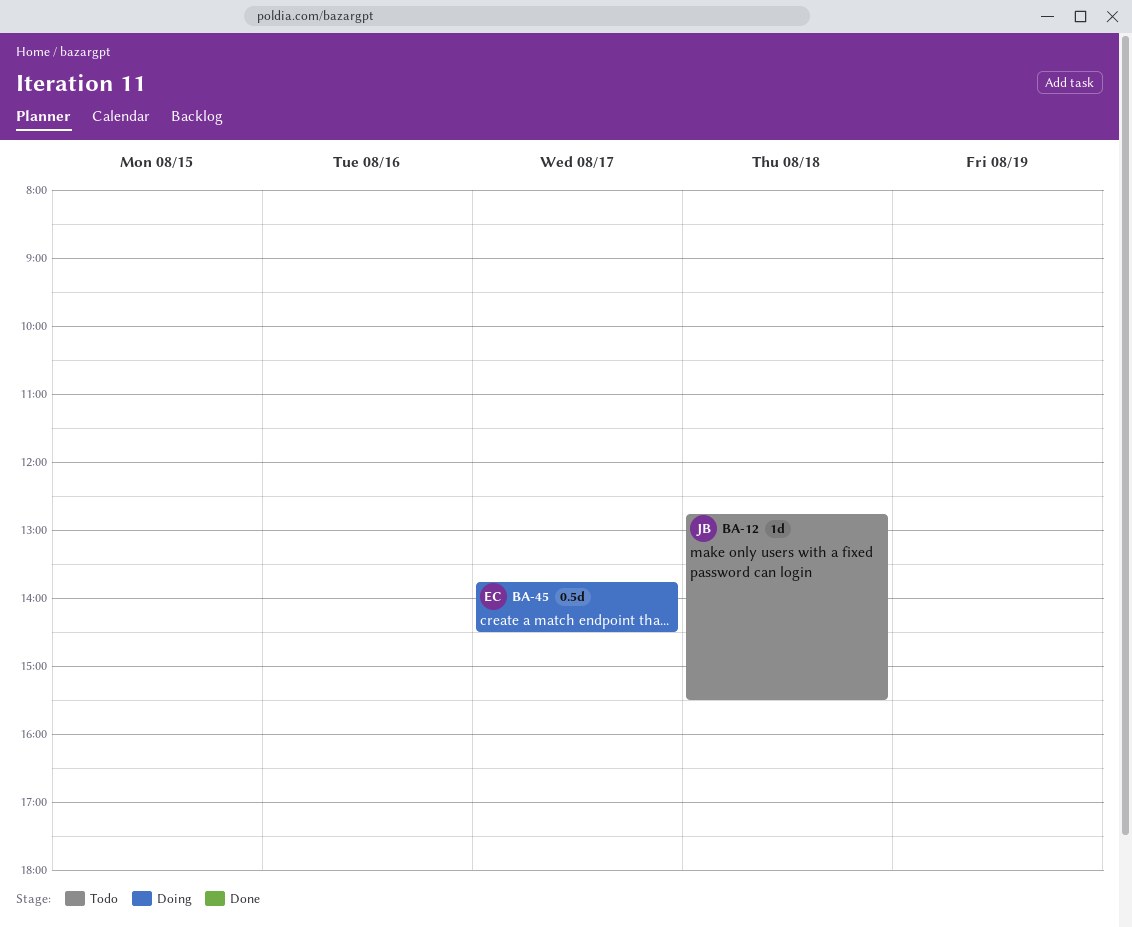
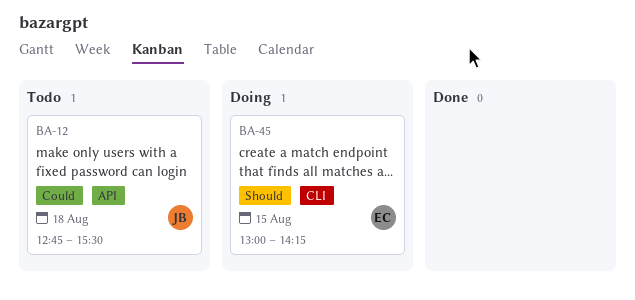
BA-45, day: Aug 17 -> Aug 15
BA-45, begins: 13:45 -> 13:00
BA-45, ends: 14:30 -> 14:15

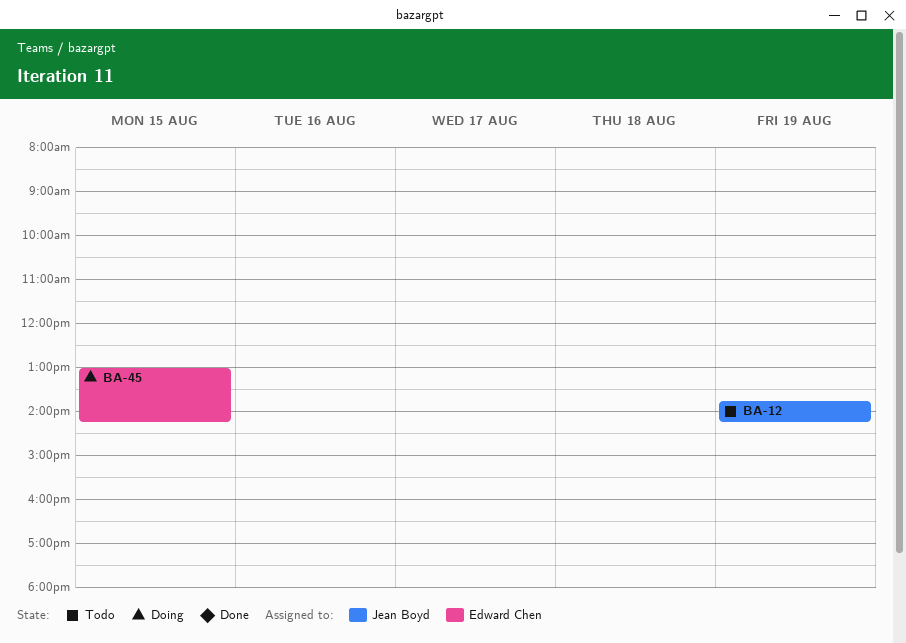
BA-12, day: Aug 18 -> Aug 19
BA-12, begins: 12:45 -> 13:45
BA-12, ends: 15:30 -> 14:15

